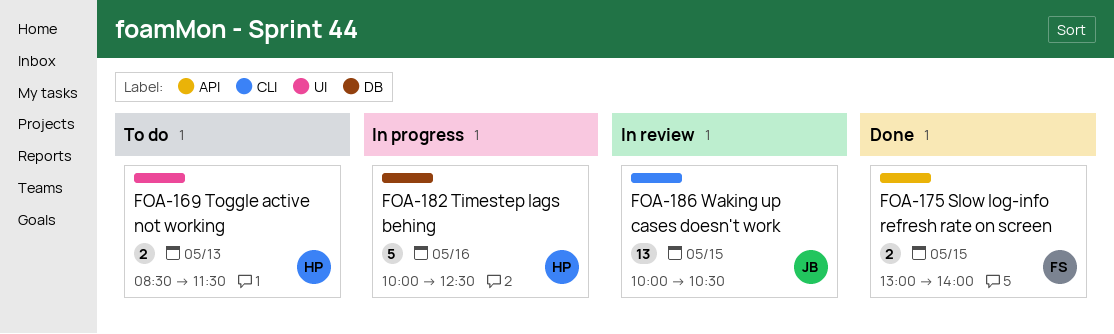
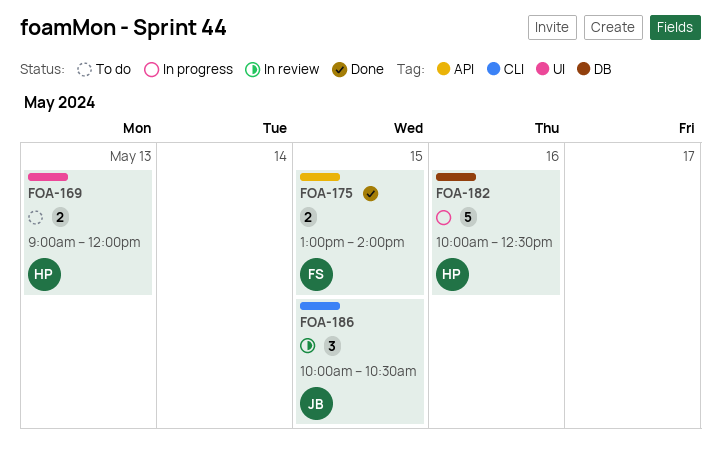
FOA-169, begins: 08:30 -> 09:00
FOA-169, ends: 11:30 -> 12:00
FOA-186, estimate: 13 -> 3

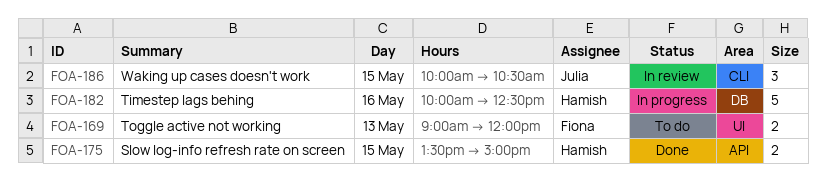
FOA-169, owner: Hamish -> Fiona
FOA-175, owner: Fiona -> Hamish
FOA-175, begins: 13:00 -> 13:30
FOA-175, ends: 14:00 -> 15:00

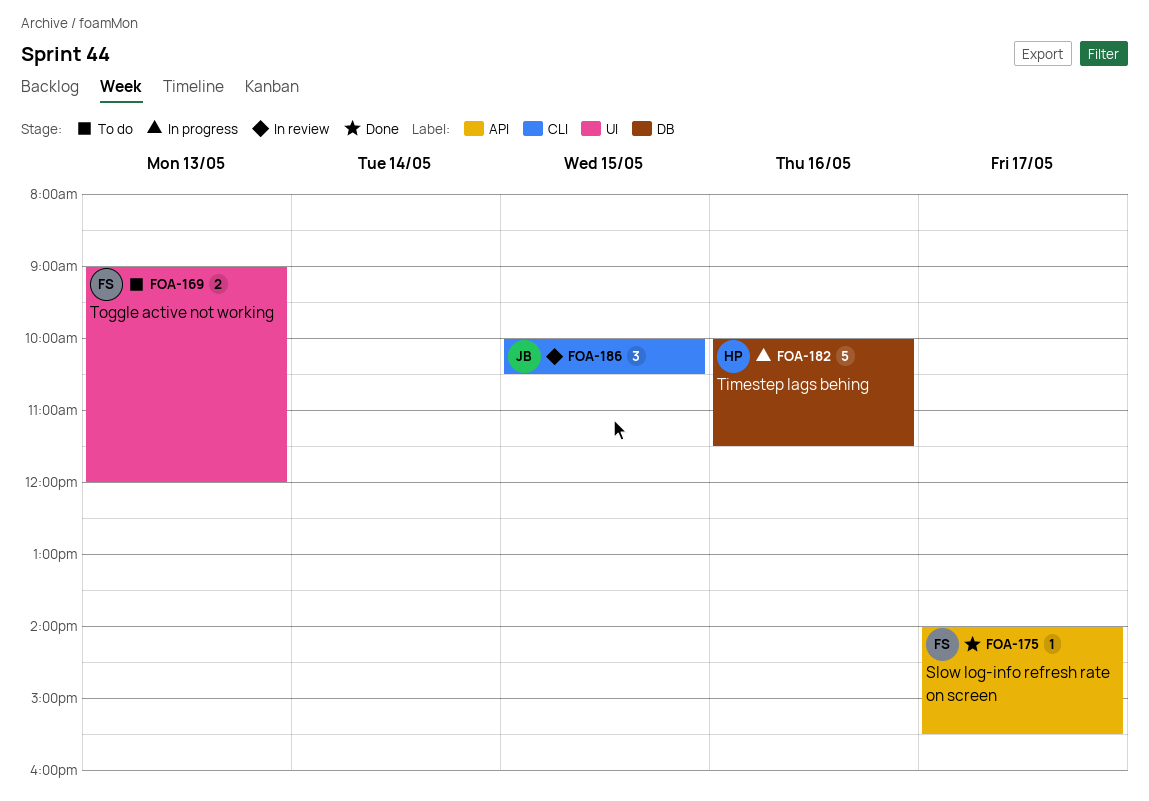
FOA-175, owner: Hamish -> Fiona
FOA-175, estimate: 2 -> 1
FOA-175, day: May 15 -> May 17
FOA-175, begins: 13:30 -> 14:00
FOA-175, ends: 15:00 -> 15:30
FOA-182, ends: 12:30 -> 11:30

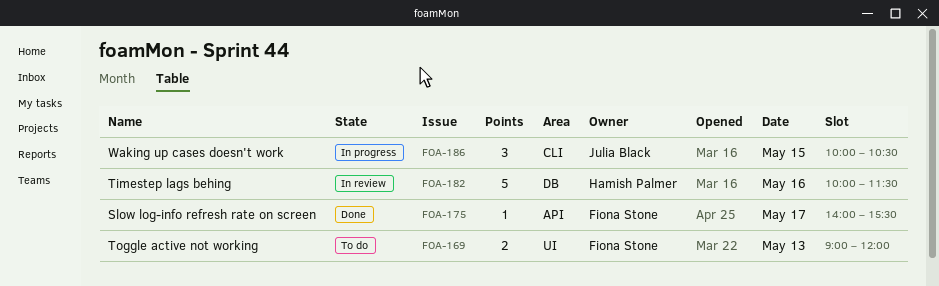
FOA-182, status: In progress -> In review
FOA-186, status: In review -> In progress

